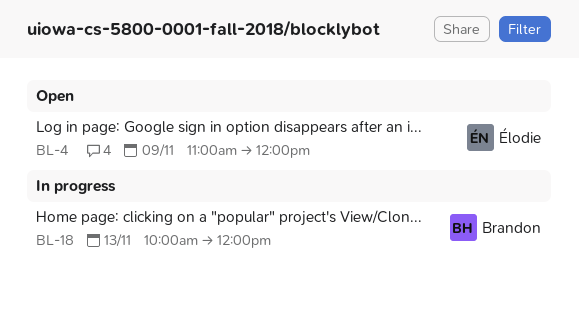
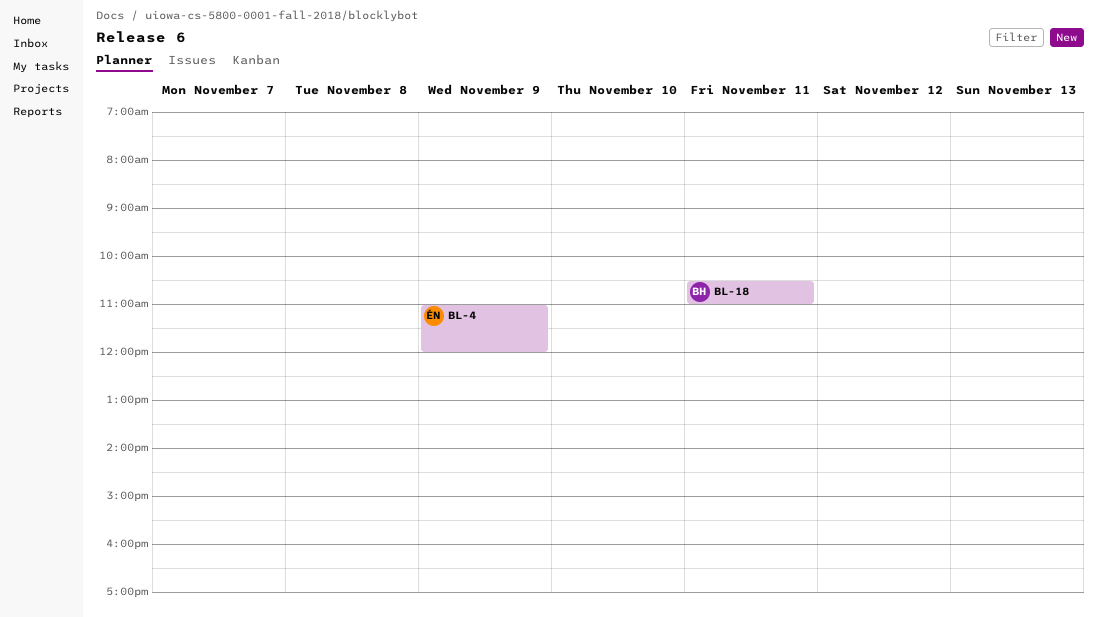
BL-18, day: Nov 13 -> Nov 11
BL-18, begins: 10:00 -> 10:30
BL-18, ends: 12:00 -> 11:00

